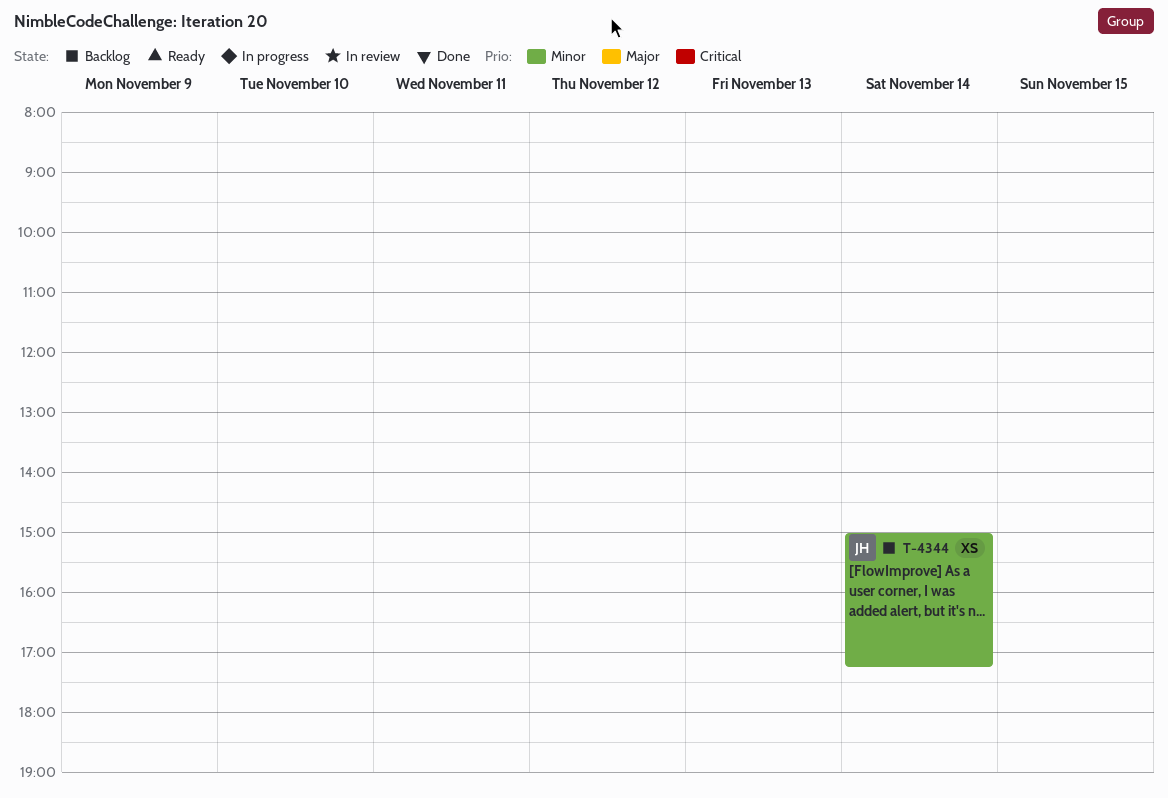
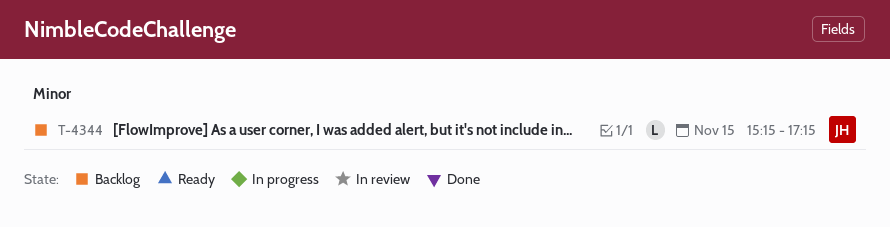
T-4344, estimate: XS -> L
T-4344, day: Nov 14 -> Nov 15
T-4344, begins: 15:00 -> 15:15

